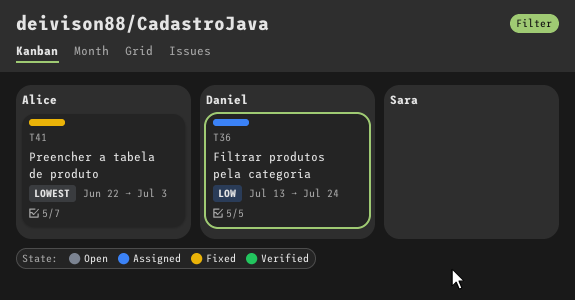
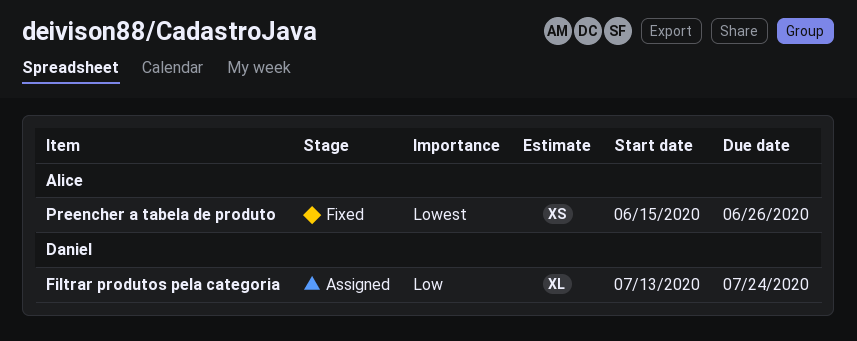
Preencher a tabela de produto, start: Jun 22 -> Jun 15
Preencher a tabela de produto, due: Jul 3 -> Jun 26

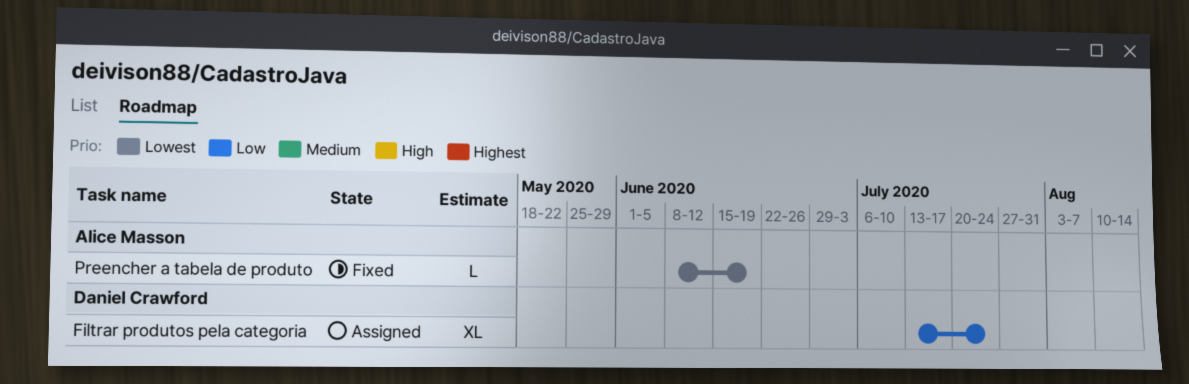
Preencher a tabela de produto, estimate: XS -> L
Preencher a tabela de produto, start: Jun 15 -> Jun 8
Preencher a tabela de produto, due: Jun 26 -> Jun 19

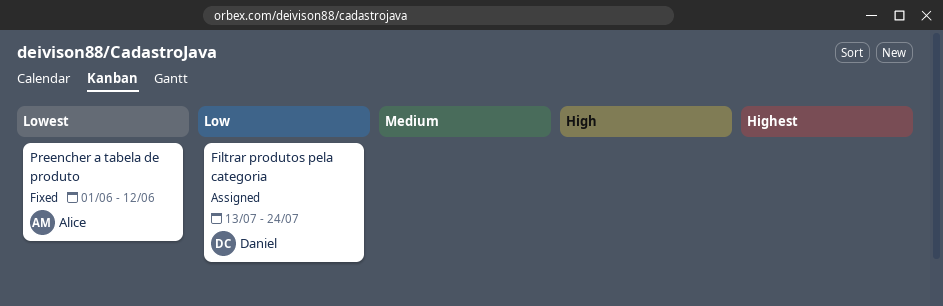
Preencher a tabela de produto, start: Jun 8 -> Jun 1
Preencher a tabela de produto, due: Jun 19 -> Jun 12

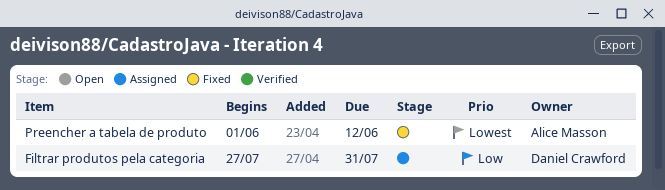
Filtrar produtos pela categoria, start: Jul 13 -> Jul 27
Filtrar produtos pela categoria, due: Jul 24 -> Jul 31

